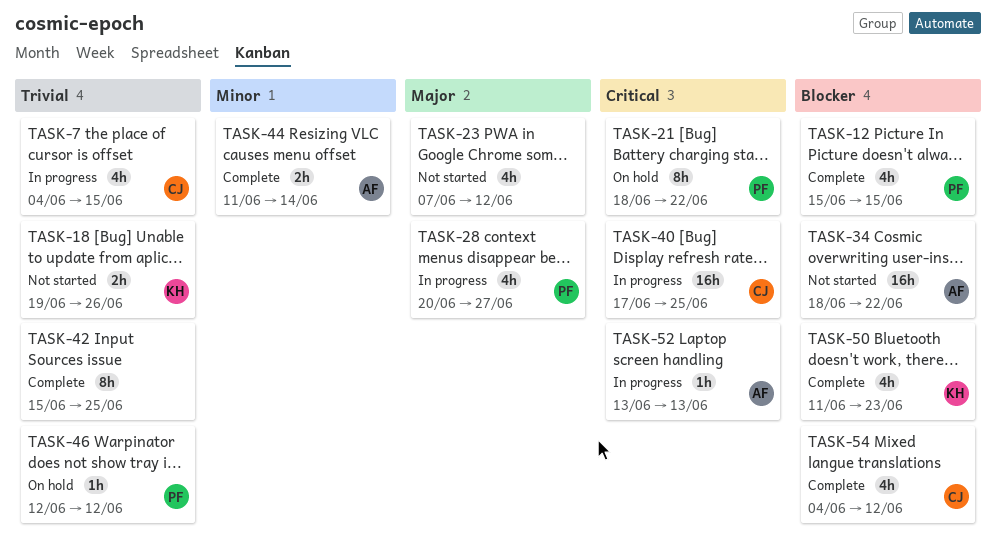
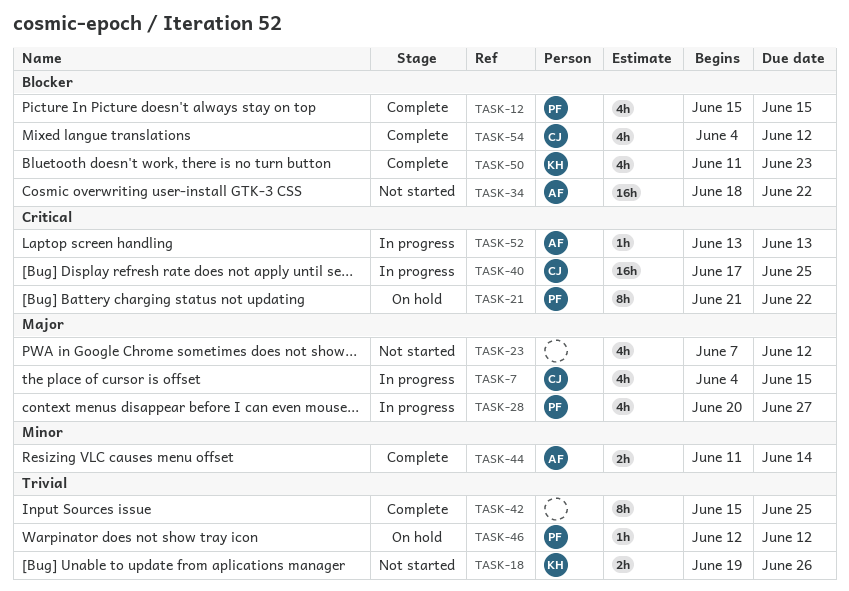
TASK-7, priority: Trivial -> Major
TASK-21, start: Jun 18 -> Jun 21

